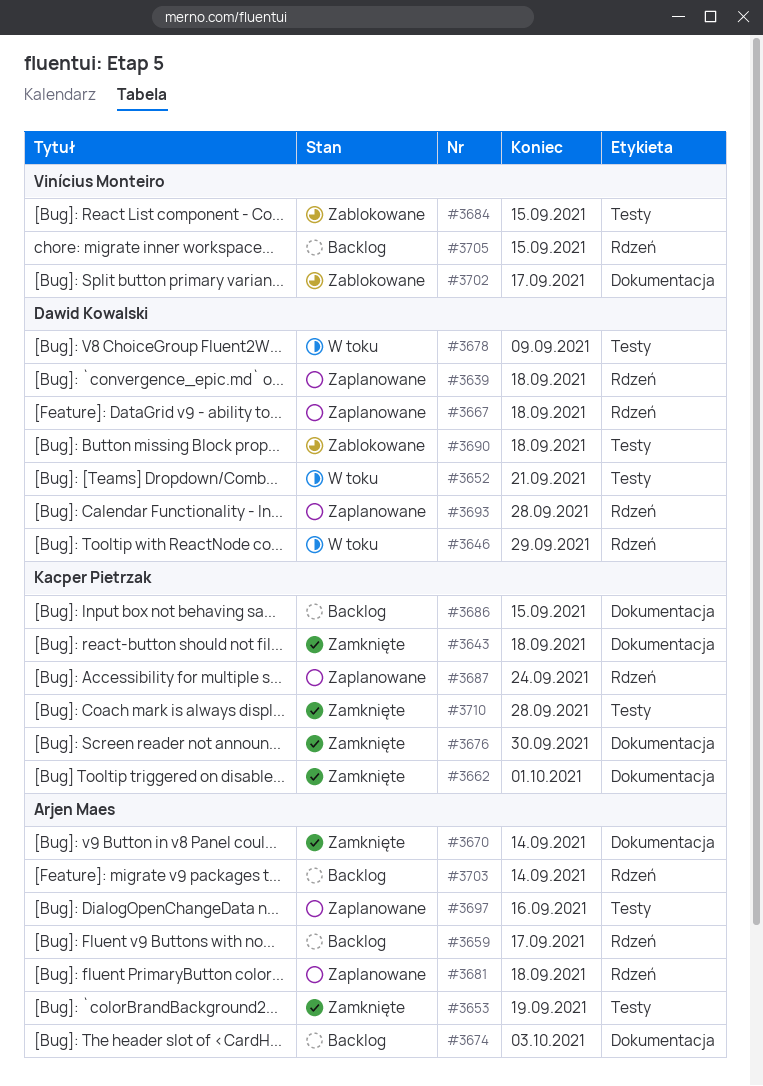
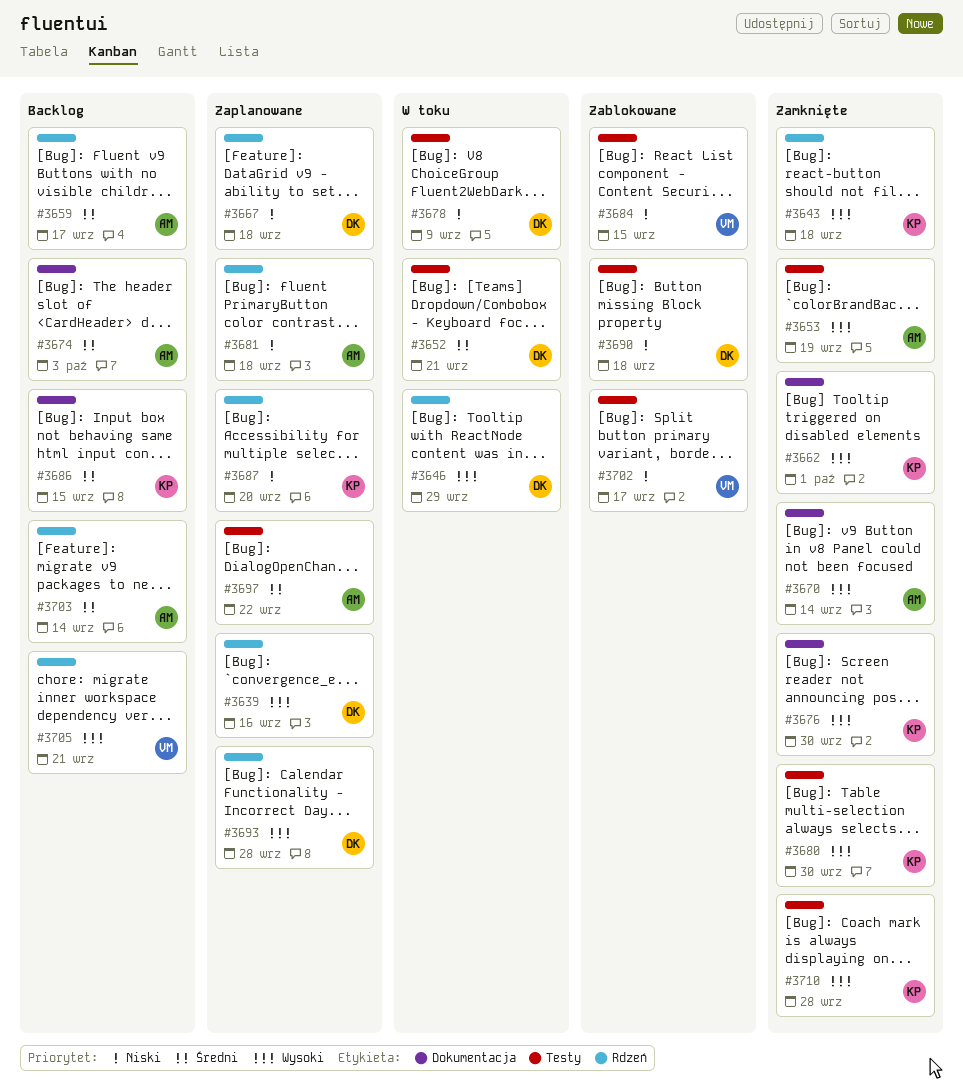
#3639, due: Sep 18 -> Sep 16
#3643, label: Dokumentacja -> Rdzeń
#3680: none -> present
#3687, due: Sep 24 -> Sep 20
#3697, due: Sep 16 -> Sep 22
#3702, label: Dokumentacja -> Testy
#3705, due: Sep 15 -> Sep 21

